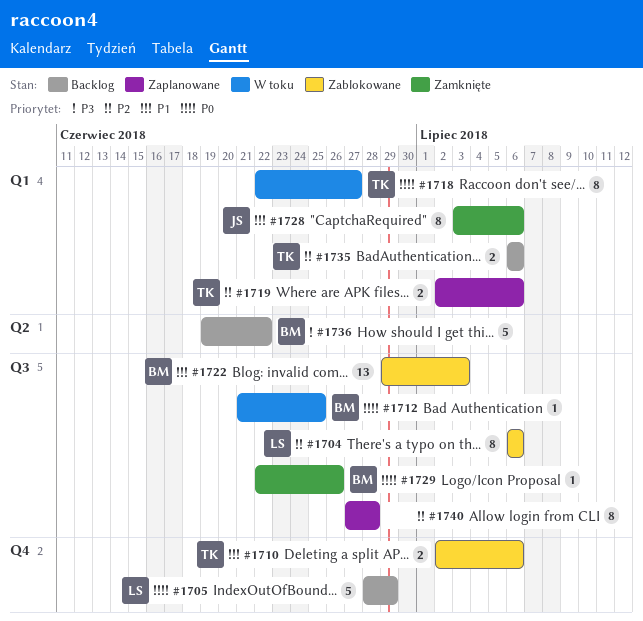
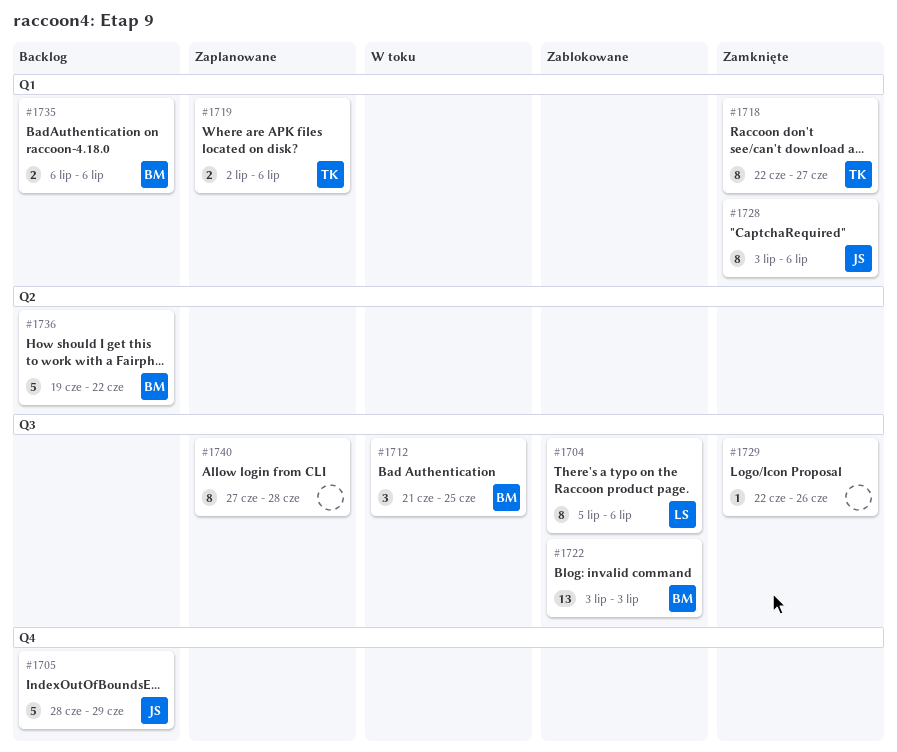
#1704, start: Jul 6 -> Jul 5
#1705, owner: LS -> JS
#1710: present -> none
#1712, estimate: 1 -> 3
#1718, status: W toku -> Zamknięte
#1722, start: Jun 29 -> Jul 3
#1729, owner: BM -> none
#1735, owner: TK -> BM

